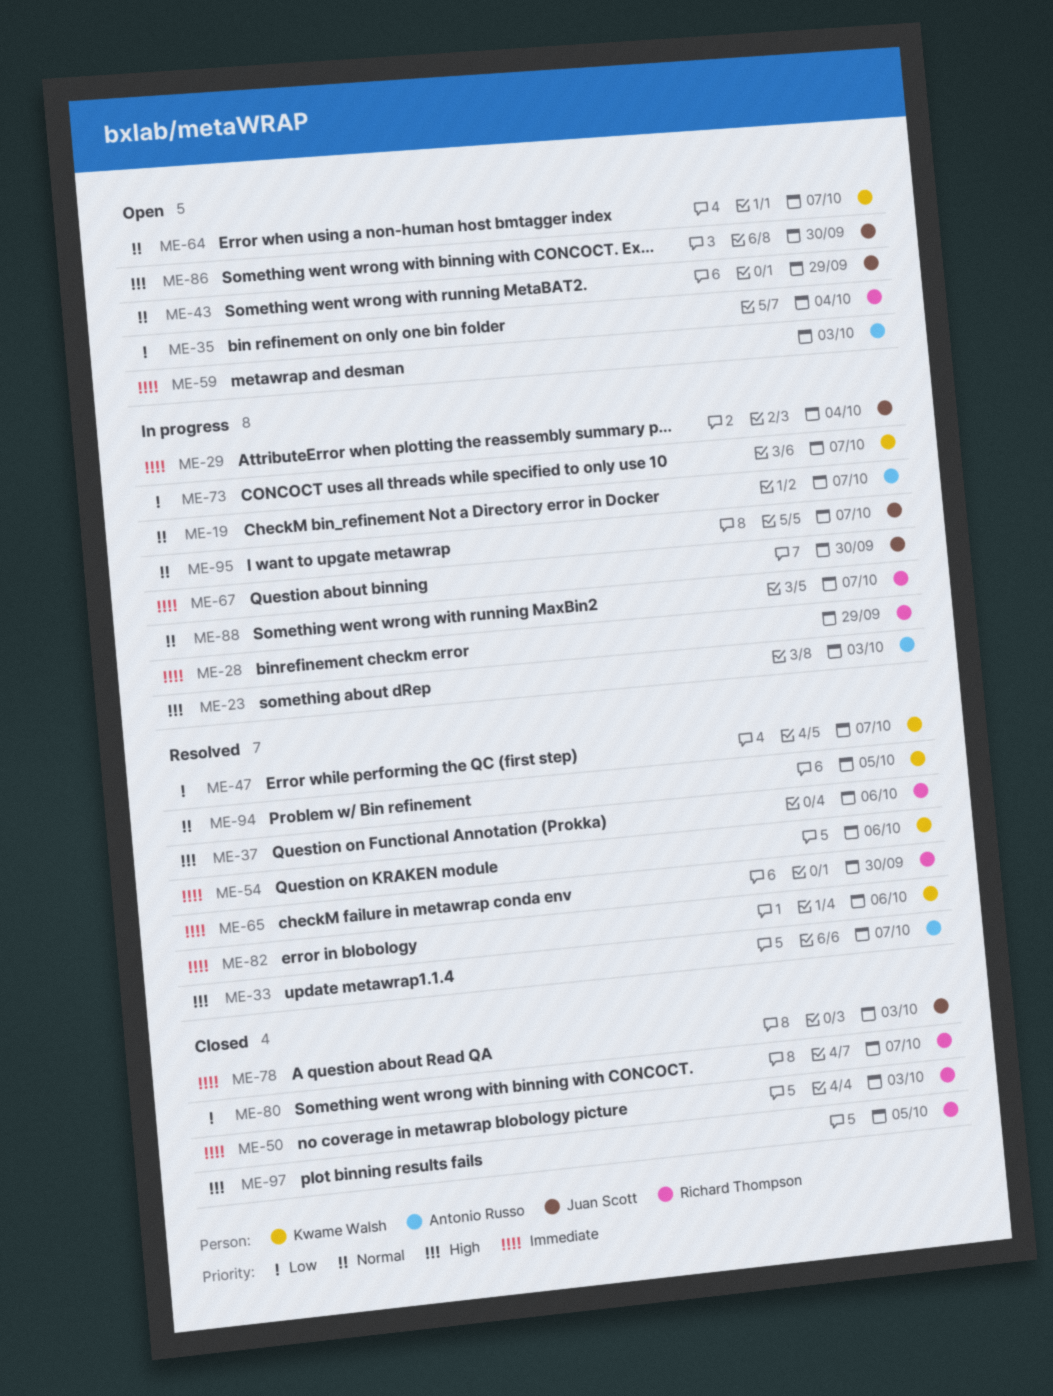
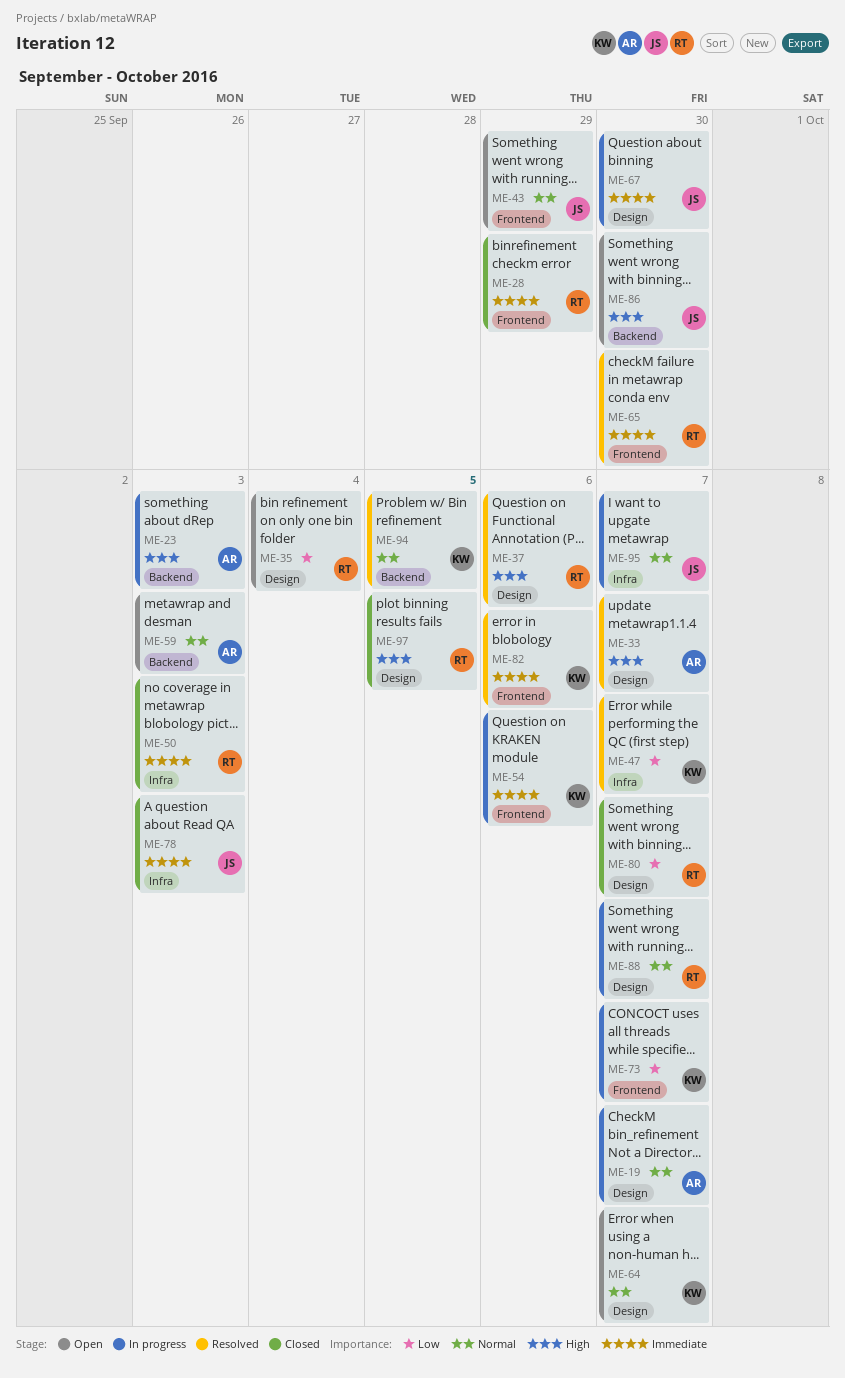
ME-28, status: In progress -> Closed
ME-29: present -> none
ME-54, status: Resolved -> In progress
ME-59, priority: Immediate -> Normal

